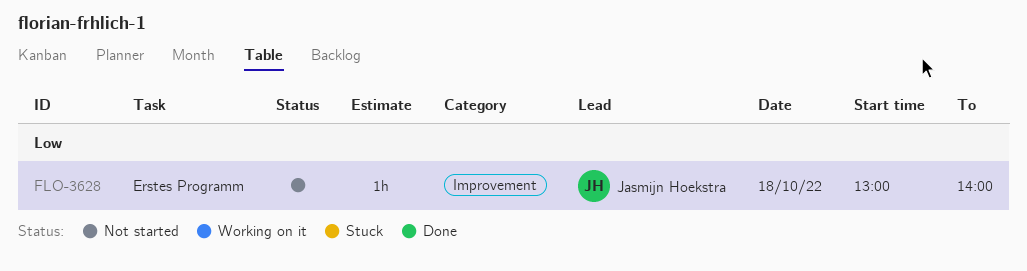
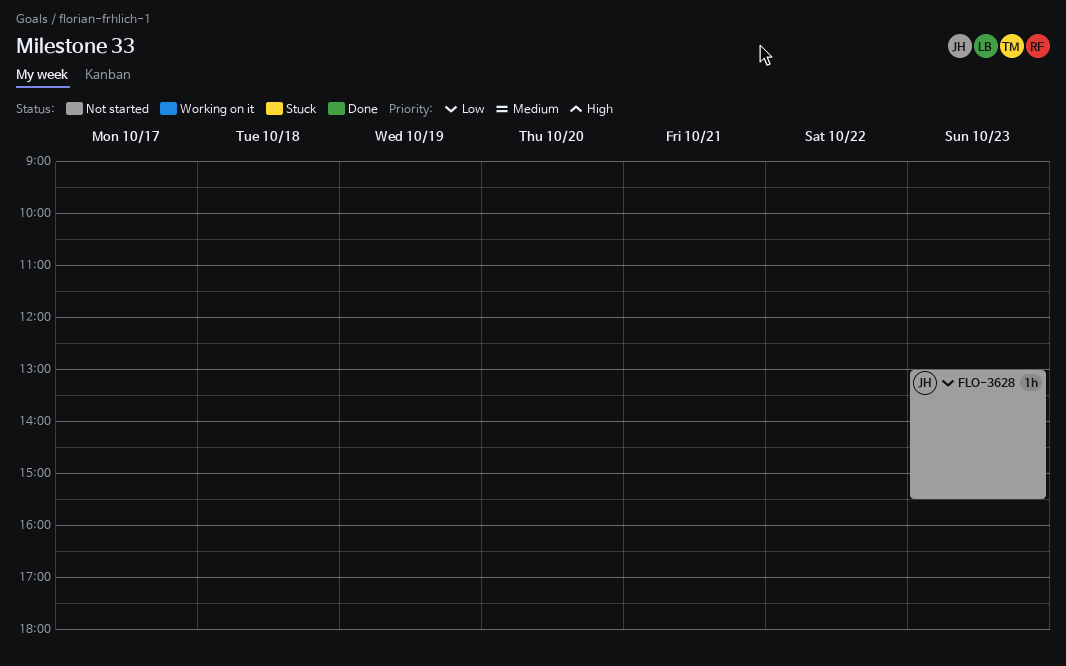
FLO-3628, day: Oct 18 -> Oct 23
FLO-3628, ends: 14:00 -> 15:30

